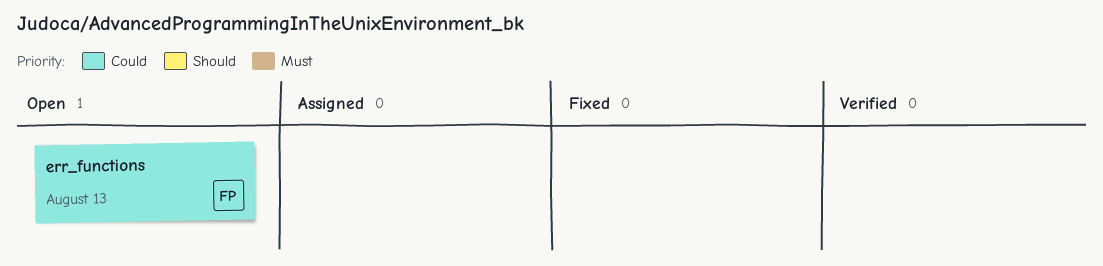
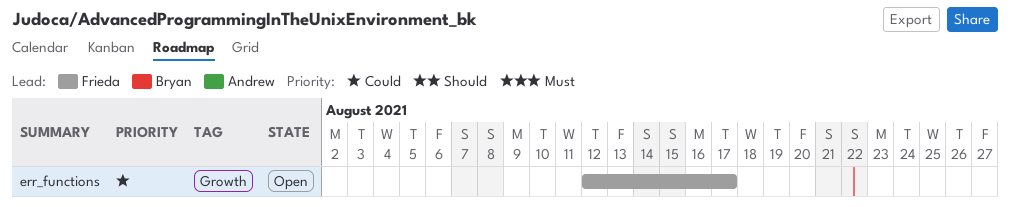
err_functions, due: Aug 13 -> Aug 17

